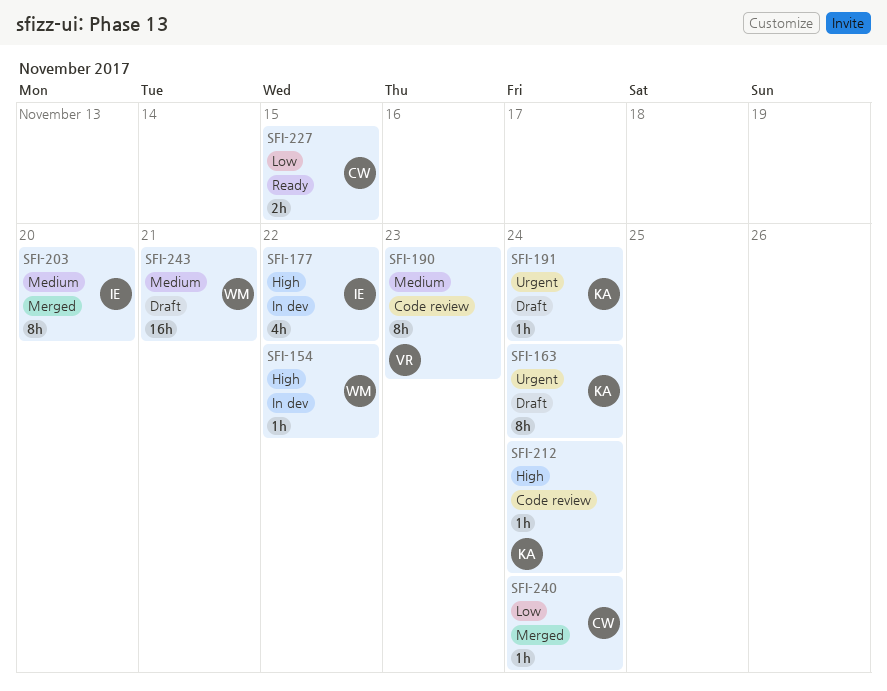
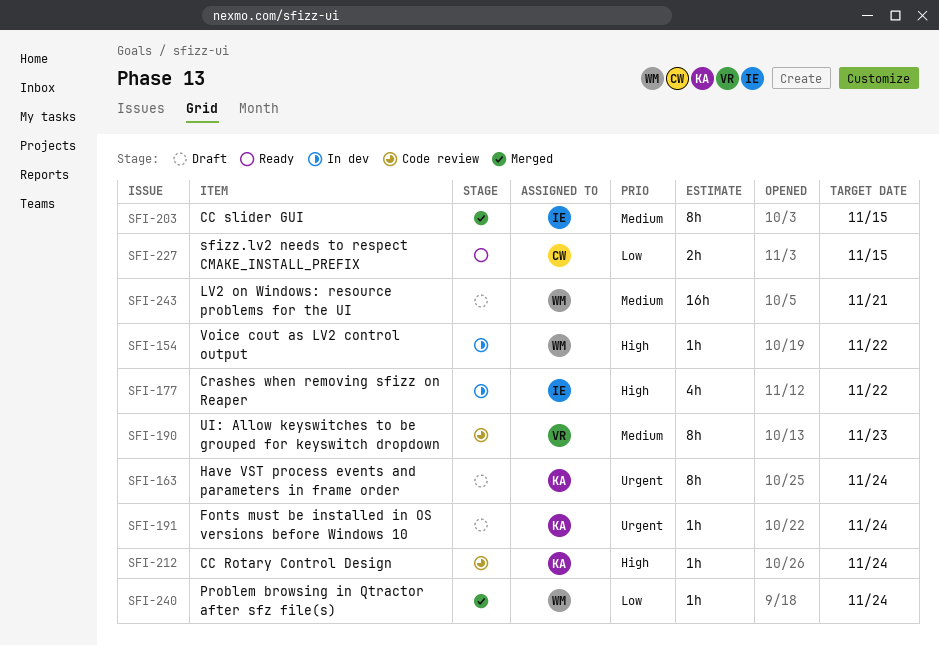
SFI-203, due: Nov 20 -> Nov 15
SFI-240, owner: CW -> WM

